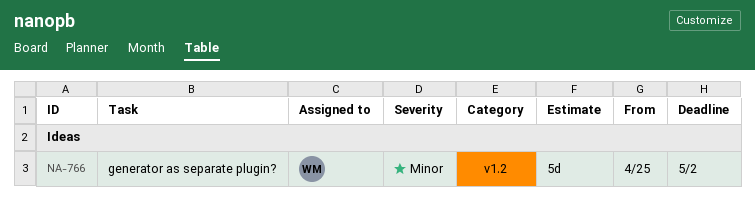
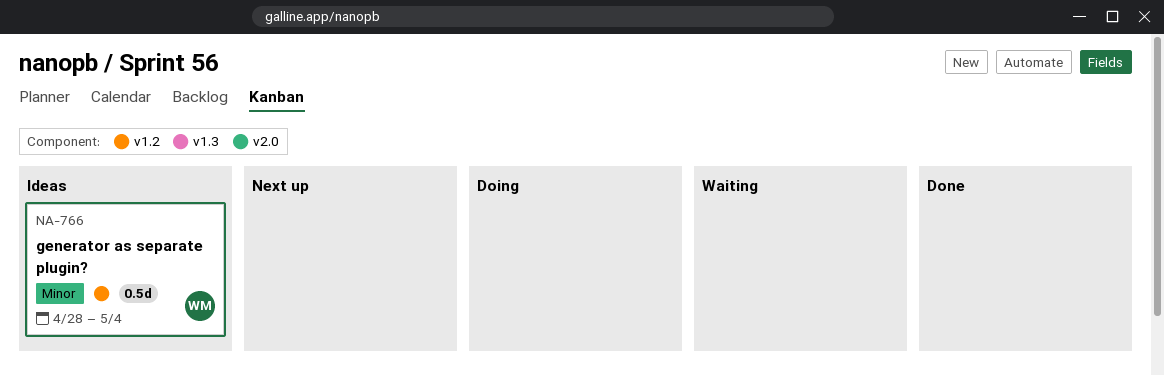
NA-766, estimate: 5d -> 0.5d
NA-766, start: Apr 25 -> Apr 28
NA-766, due: May 2 -> May 4

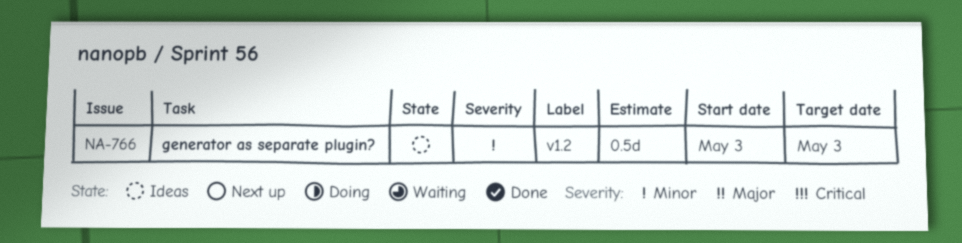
NA-766, start: Apr 28 -> May 3
NA-766, due: May 4 -> May 3

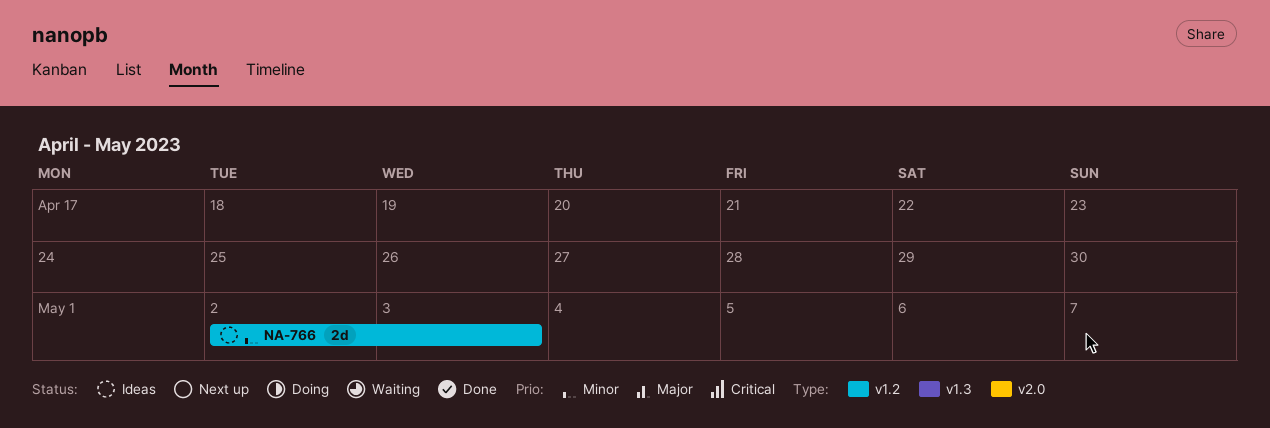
NA-766, estimate: 0.5d -> 2d
NA-766, start: May 3 -> May 2

